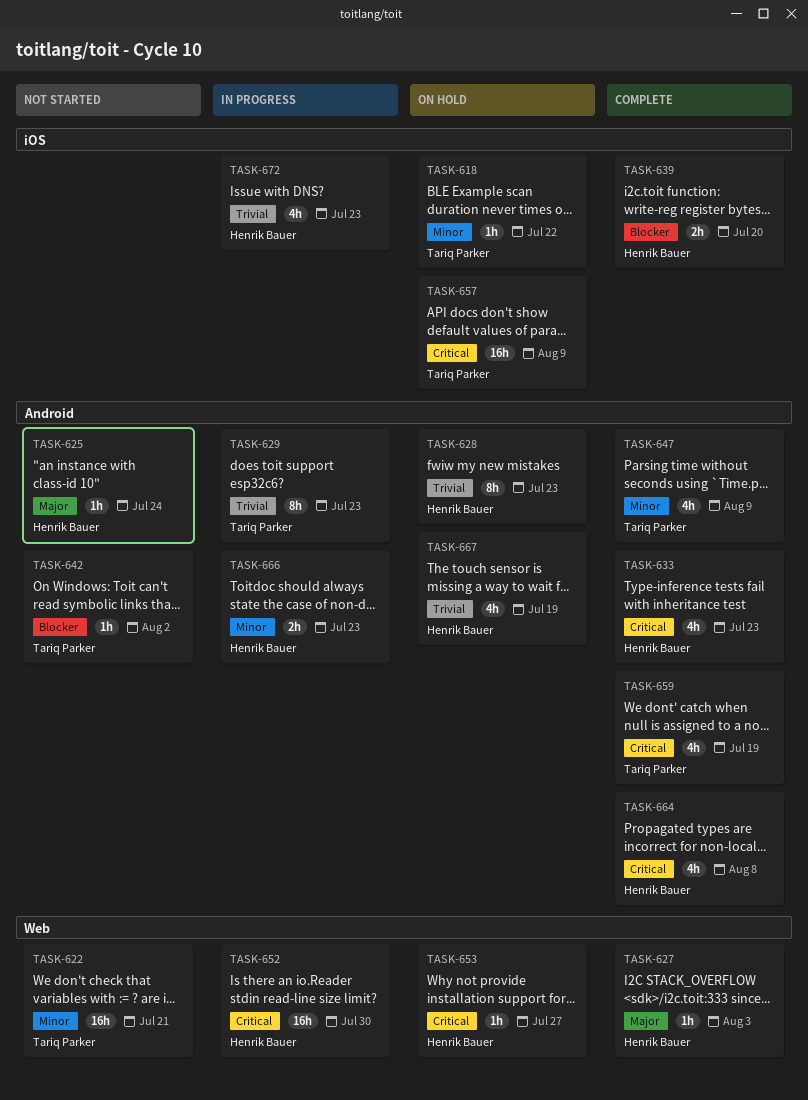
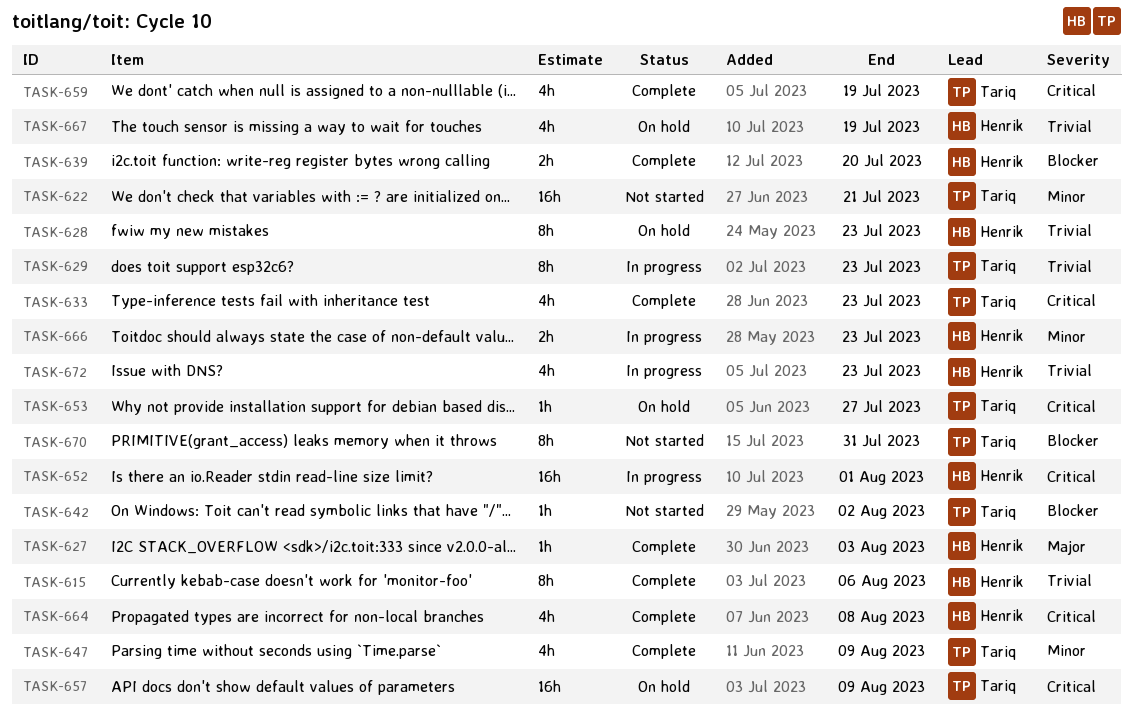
TASK-615: none -> present
TASK-618: present -> none
TASK-625: present -> none
TASK-633, owner: Henrik Bauer -> Tariq Parker
TASK-652, due: Jul 30 -> Aug 1
TASK-653, owner: Henrik Bauer -> Tariq Parker
TASK-670: none -> present

